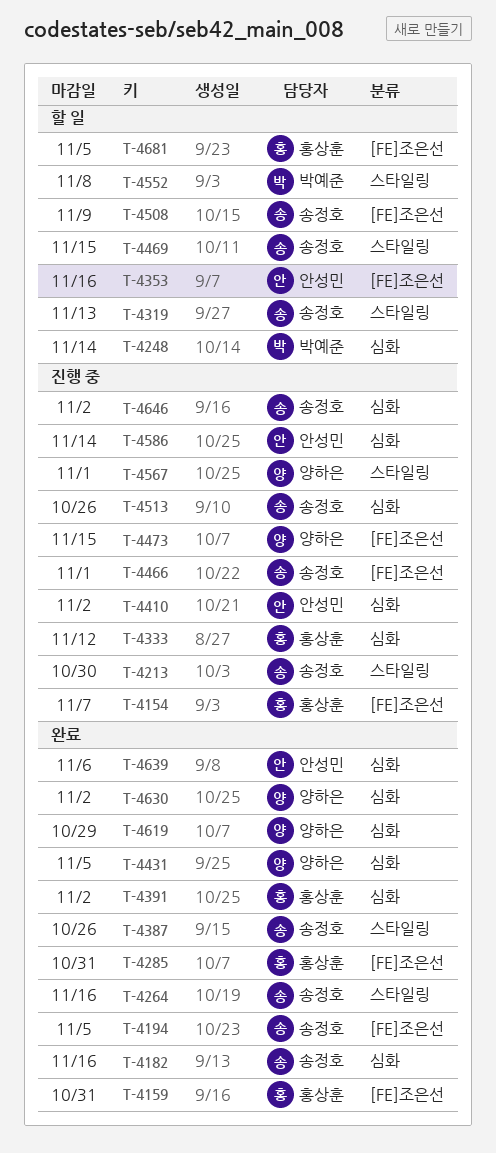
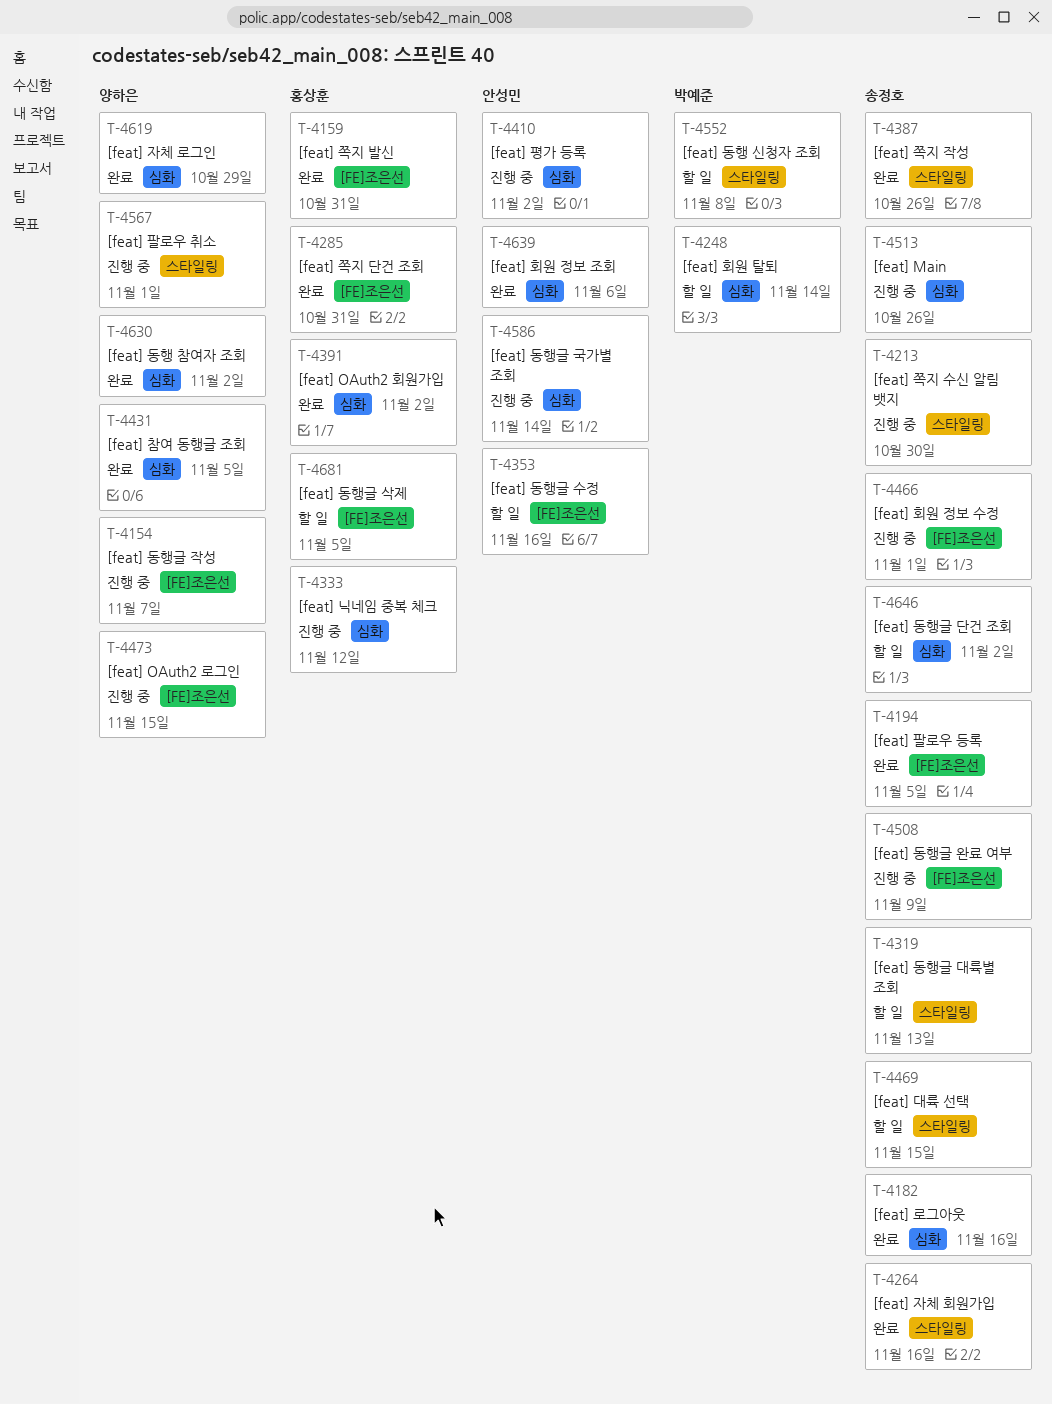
T-4154, owner: 홍상훈 -> 양하은
T-4508, status: 할 일 -> 진행 중
T-4646, status: 진행 중 -> 할 일

